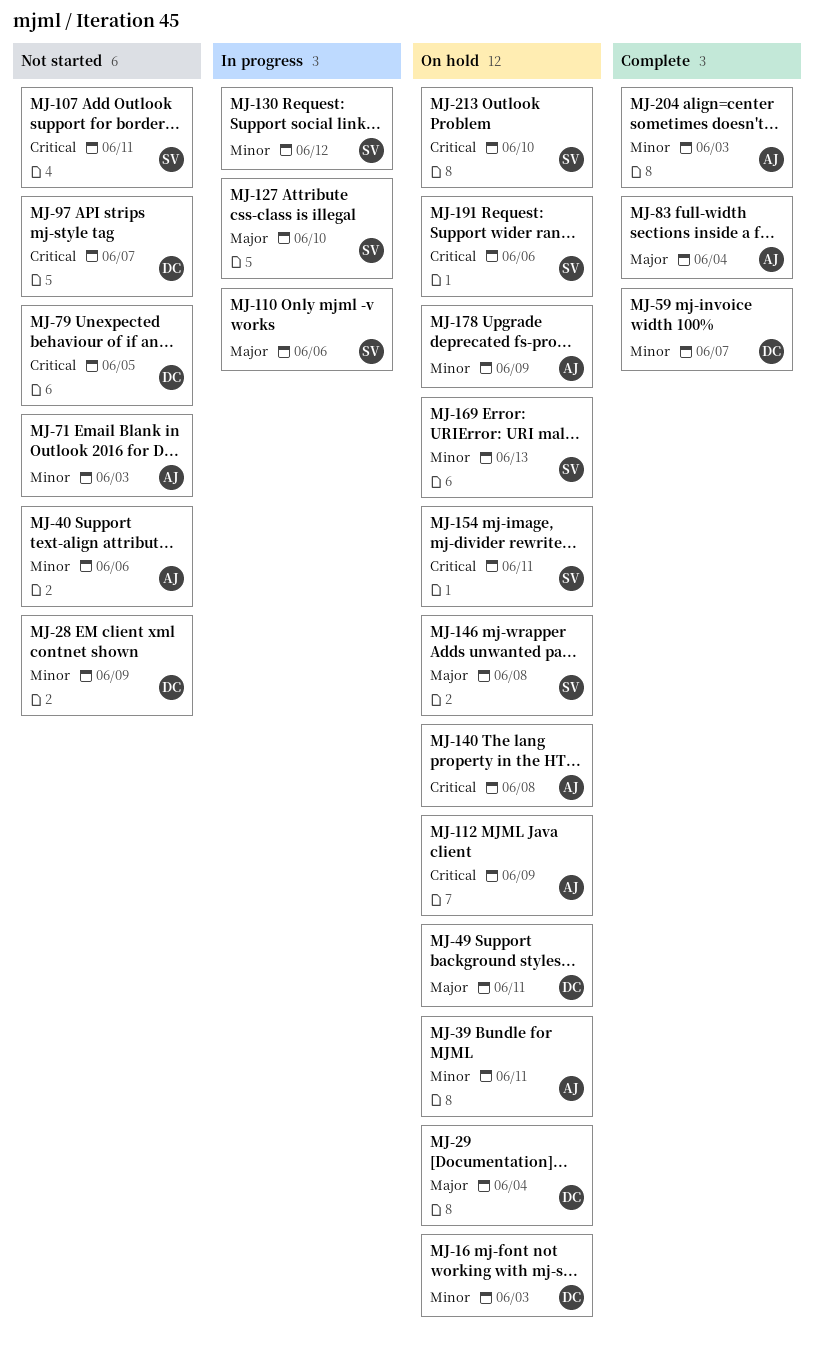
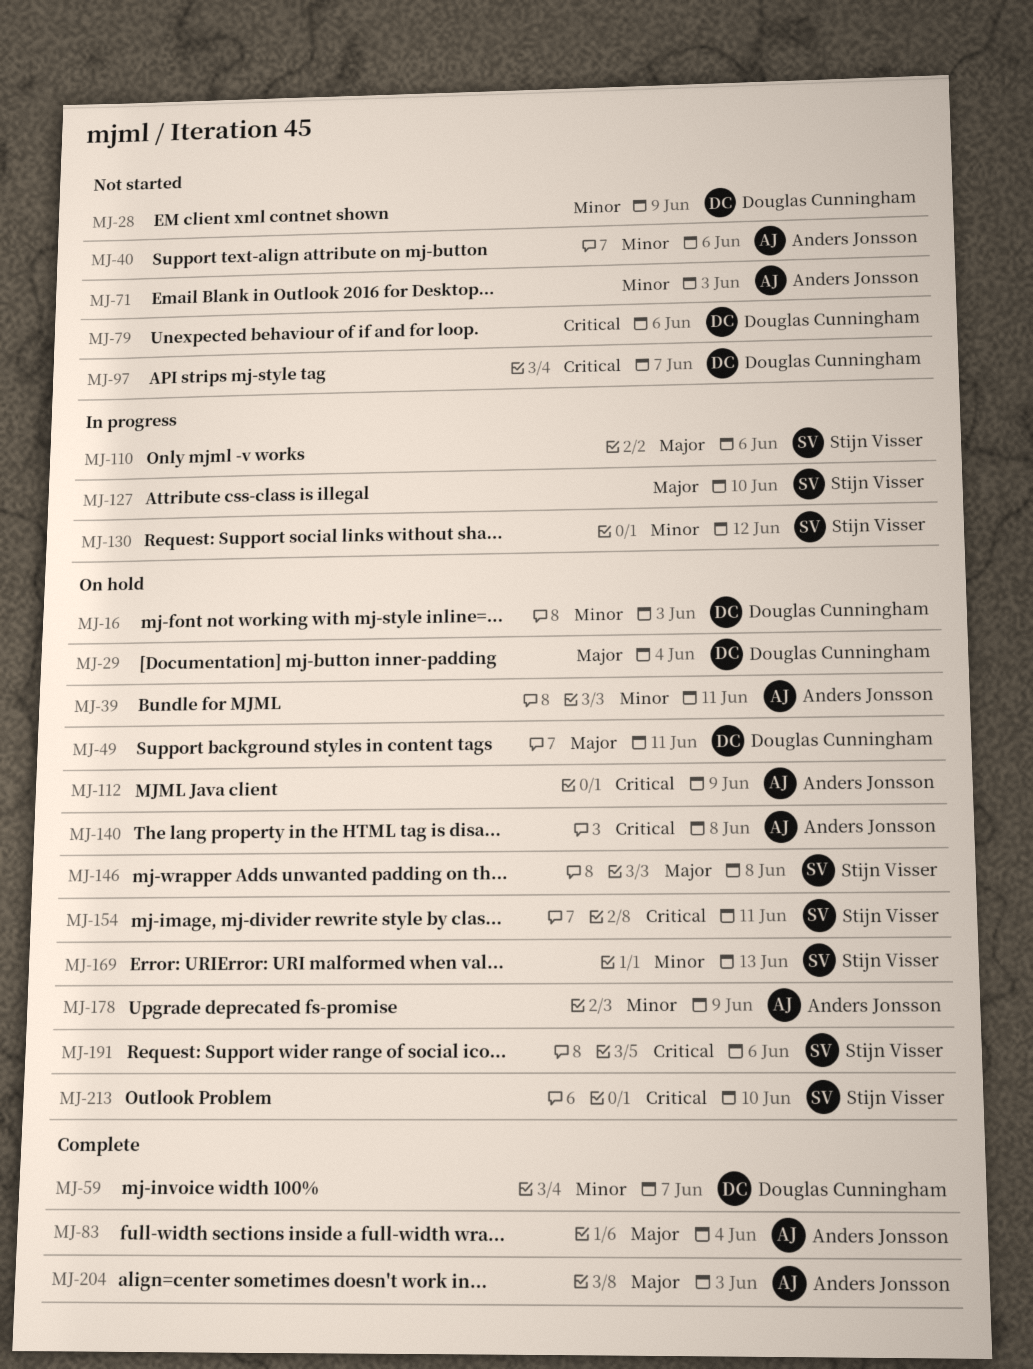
MJ-79, due: Jun 5 -> Jun 6
MJ-107: present -> none
MJ-204, priority: Minor -> Major

